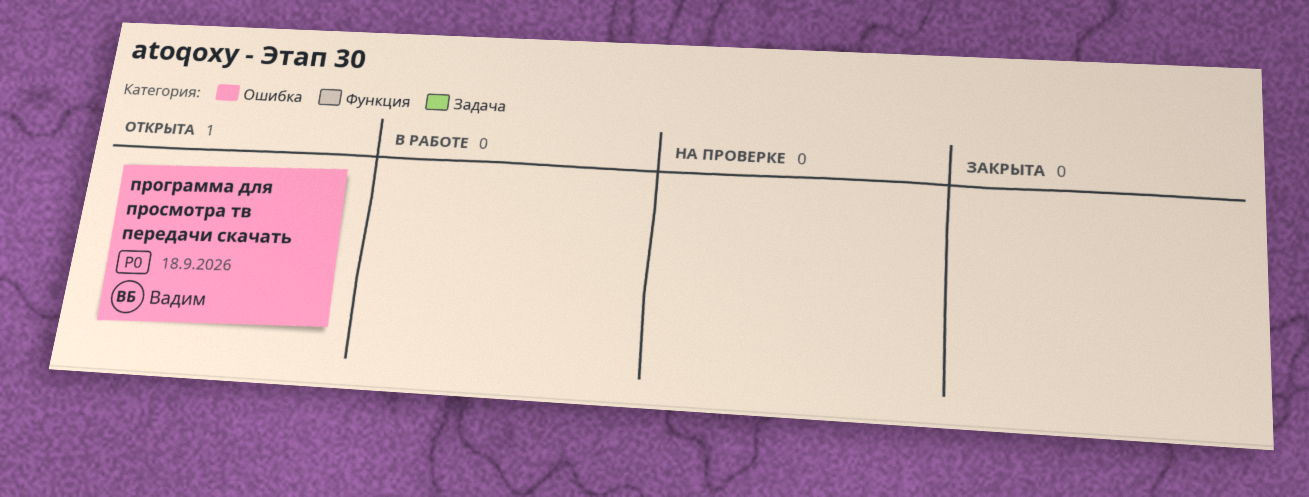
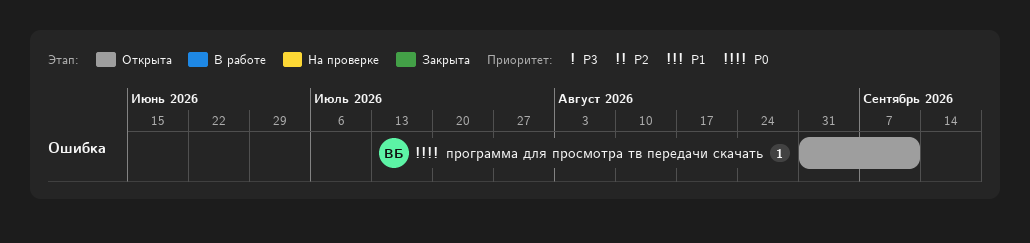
программа для просмотра тв передачи скачать, due: Sep 18 -> Sep 11

